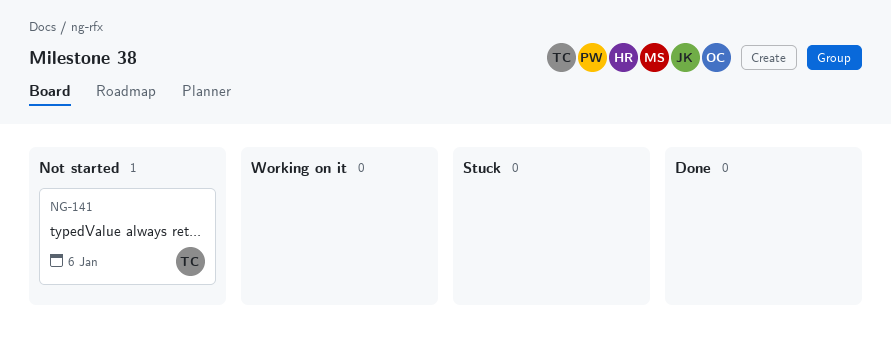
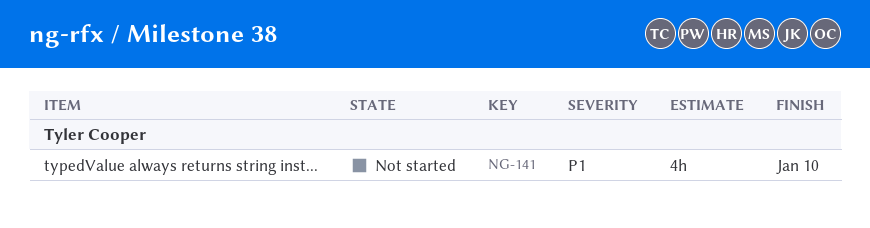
NG-141, due: Jan 6 -> Jan 10

